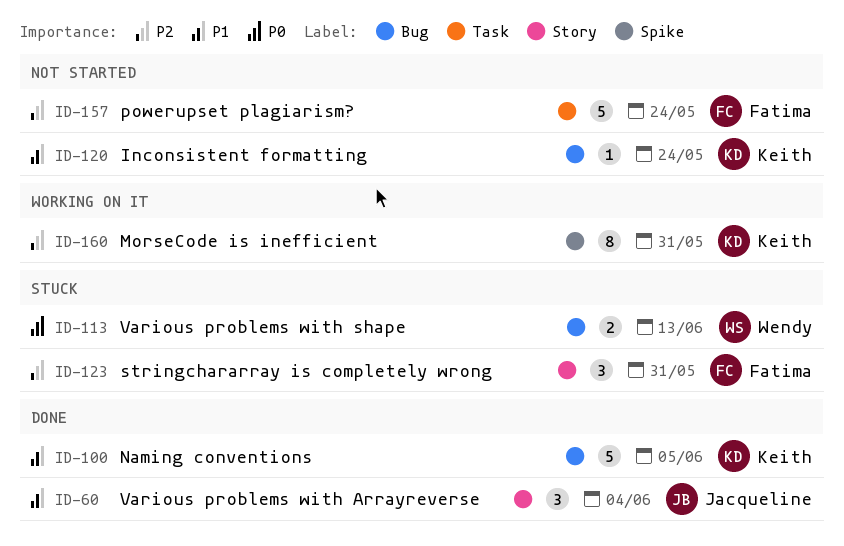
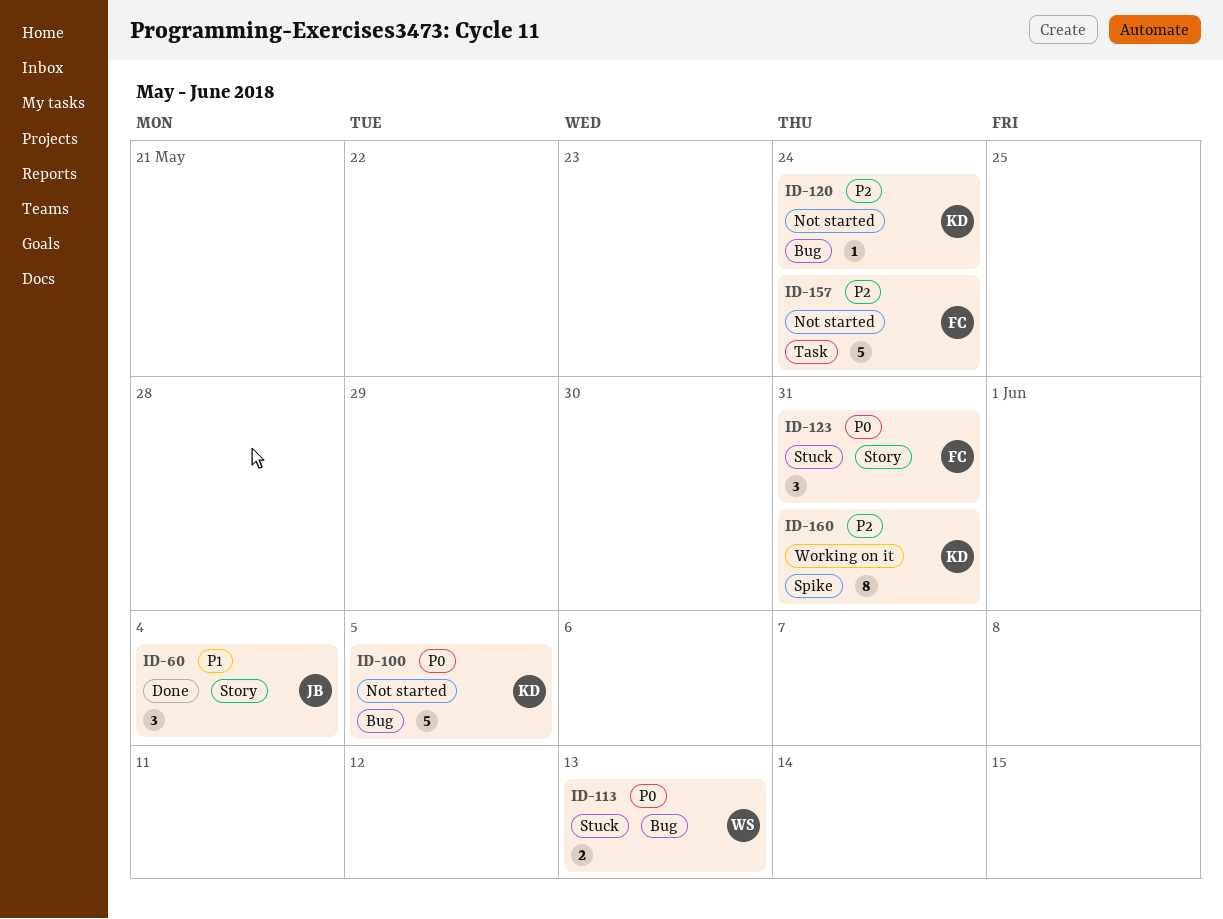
ID-100, status: Done -> Not started
ID-100, priority: P1 -> P0
ID-120, priority: P1 -> P2
ID-123, priority: P2 -> P0

